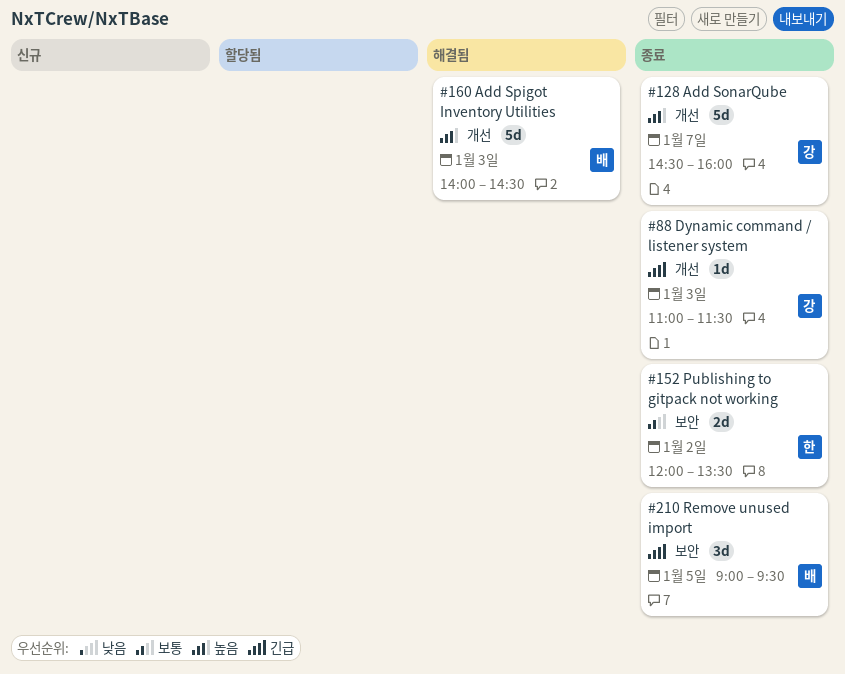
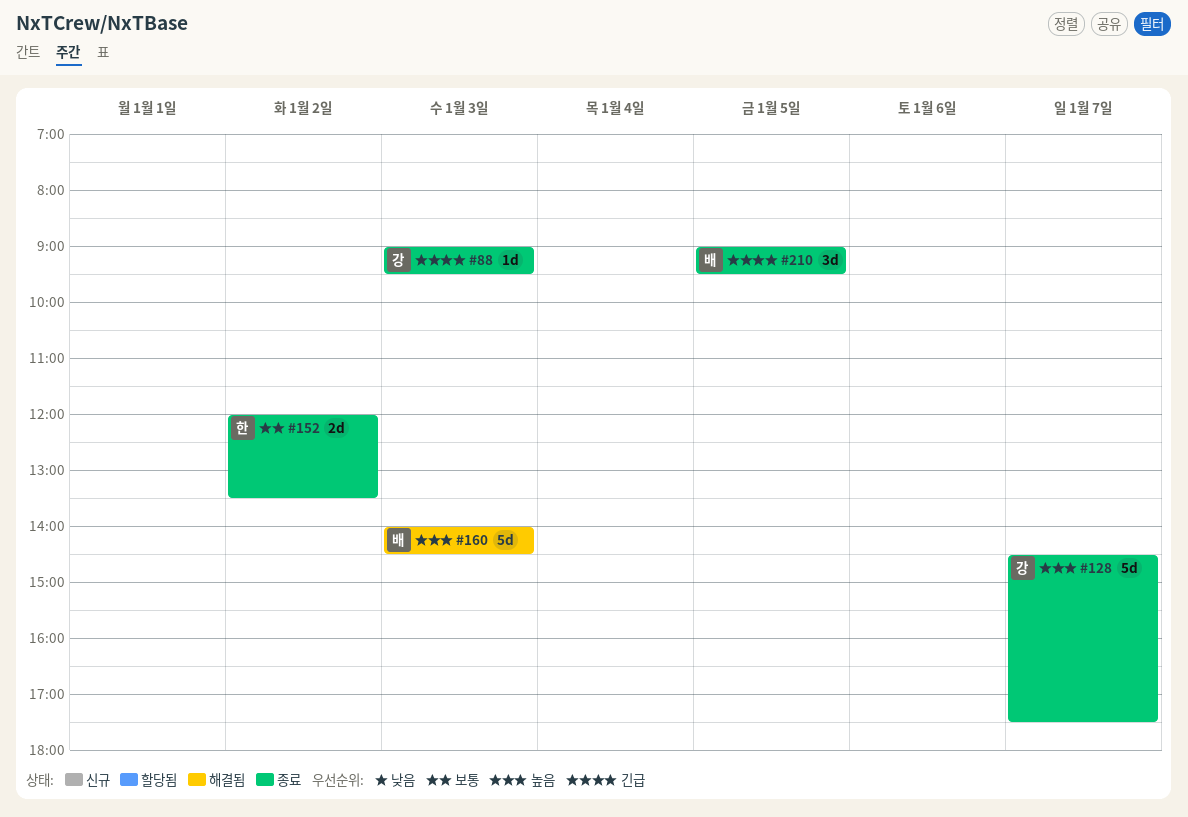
#88, begins: 11:00 -> 09:00
#88, ends: 11:30 -> 09:30
#128, ends: 16:00 -> 17:30

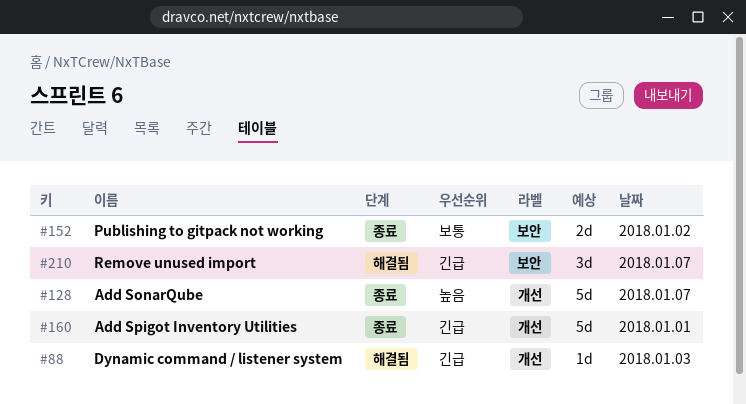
#88, status: 종료 -> 해결됨
#160, status: 해결됨 -> 종료
#160, priority: 높음 -> 긴급
#160, day: Jan 3 -> Jan 1
#210, status: 종료 -> 해결됨
#210, day: Jan 5 -> Jan 7

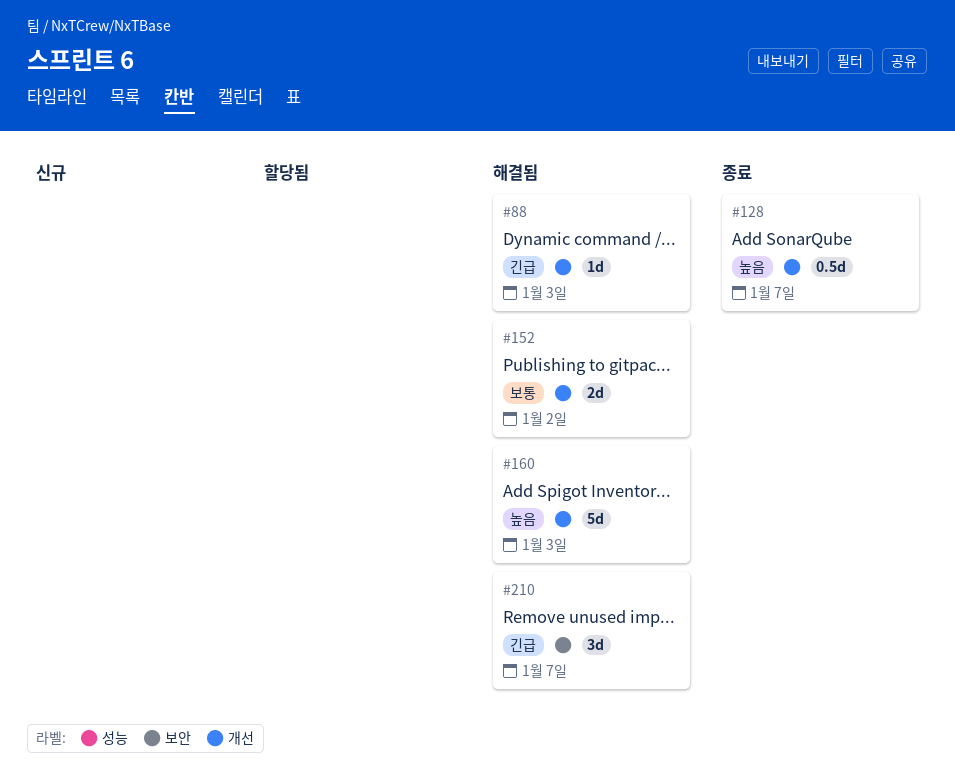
#128, estimate: 5d -> 0.5d
#152, status: 종료 -> 해결됨
#152, label: 보안 -> 개선
#160, status: 종료 -> 해결됨
#160, priority: 긴급 -> 높음
#160, day: Jan 1 -> Jan 3

